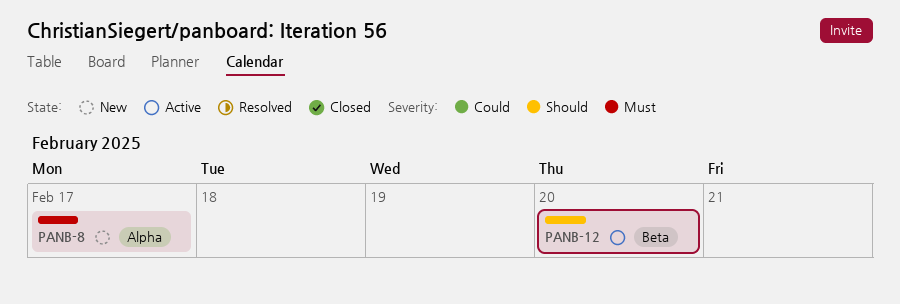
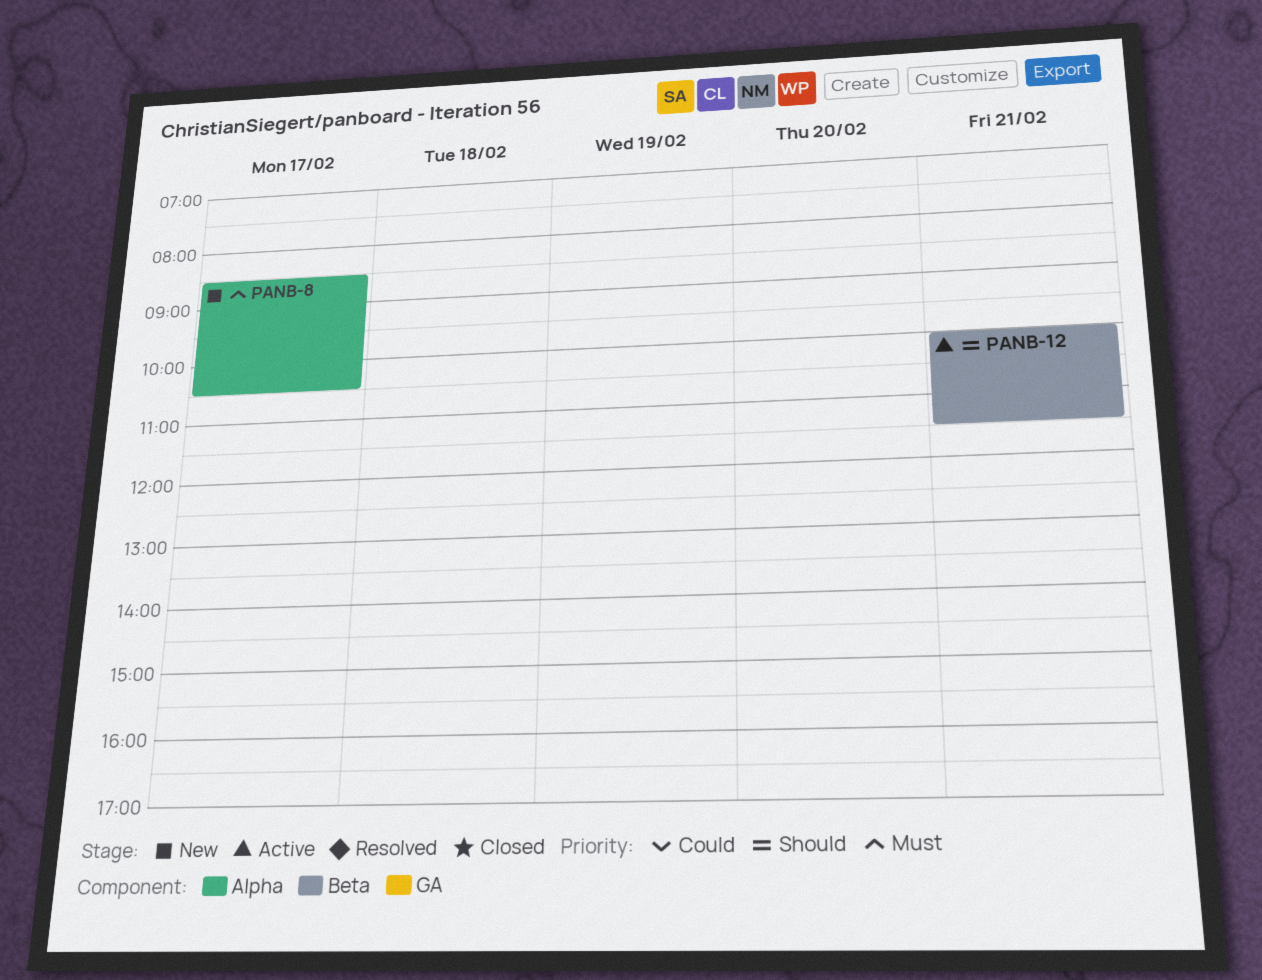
PANB-12, day: Feb 20 -> Feb 21

